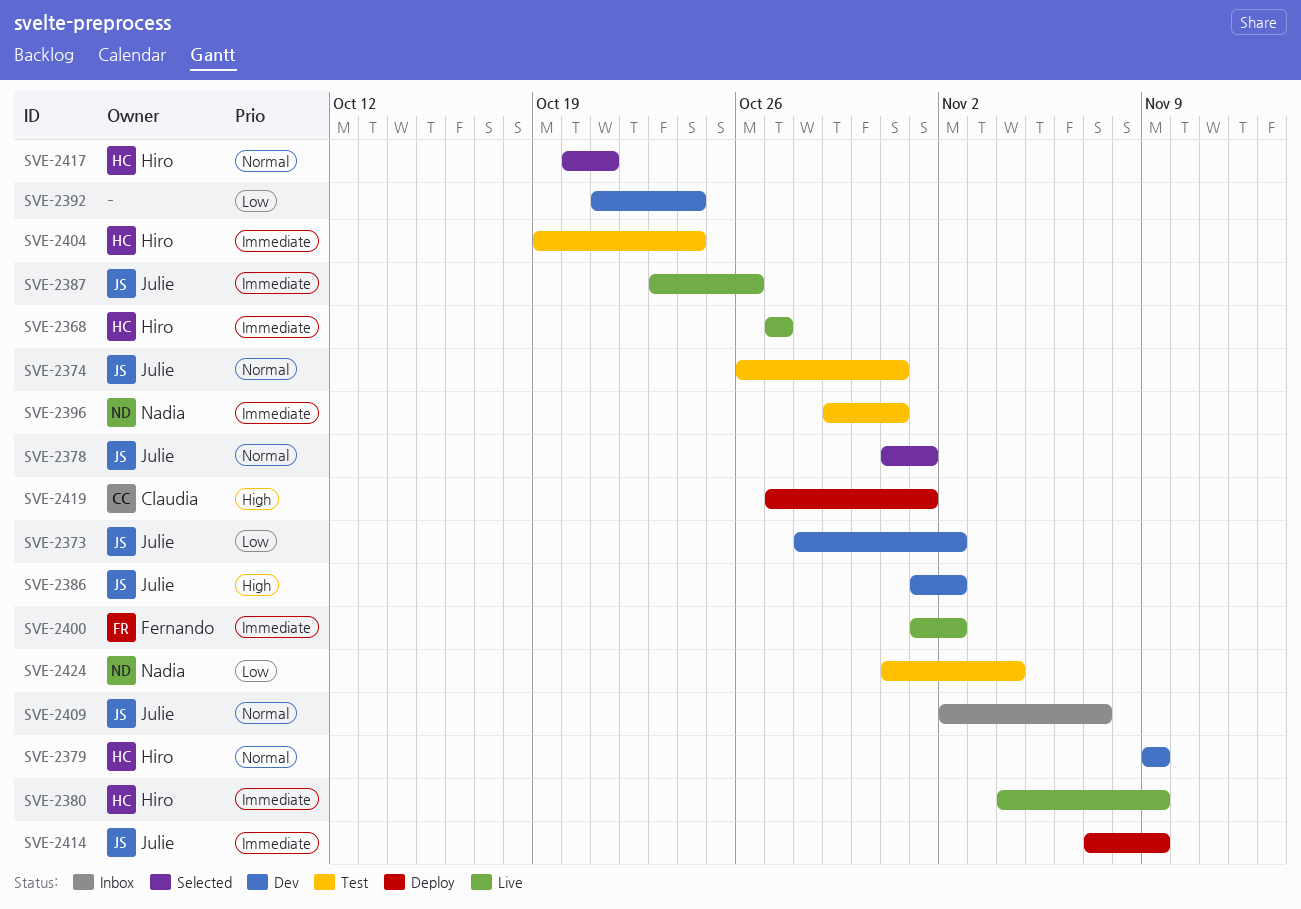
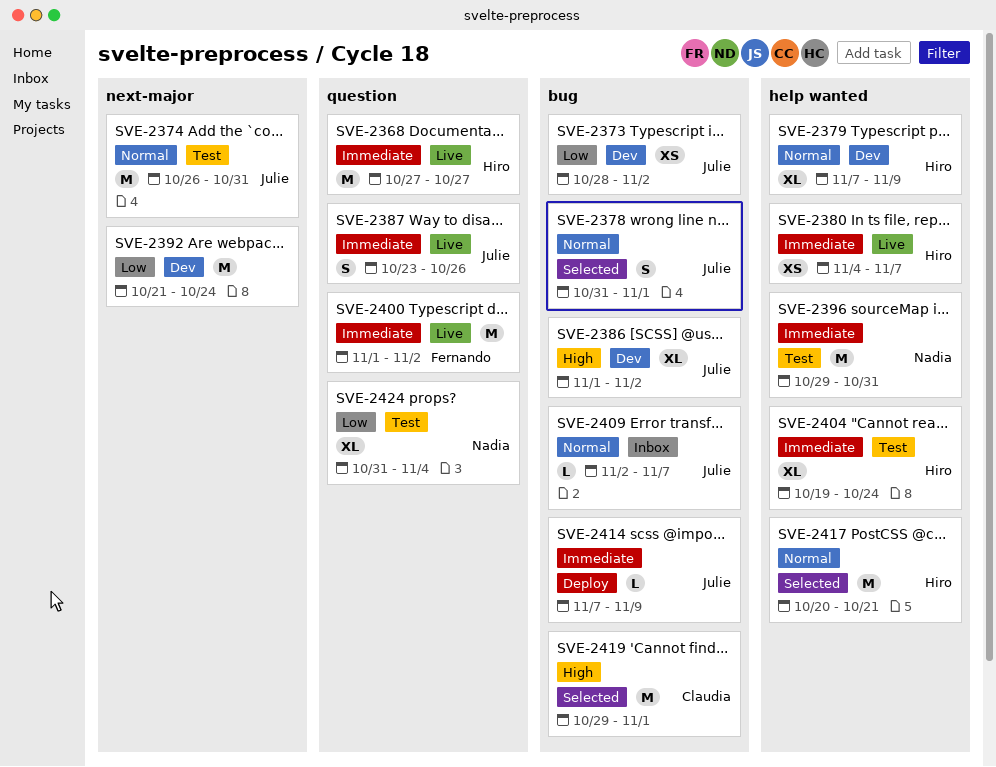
SVE-2379, start: Nov 9 -> Nov 7
SVE-2380, due: Nov 9 -> Nov 7
SVE-2419, status: Deploy -> Selected
SVE-2419, start: Oct 27 -> Oct 29

